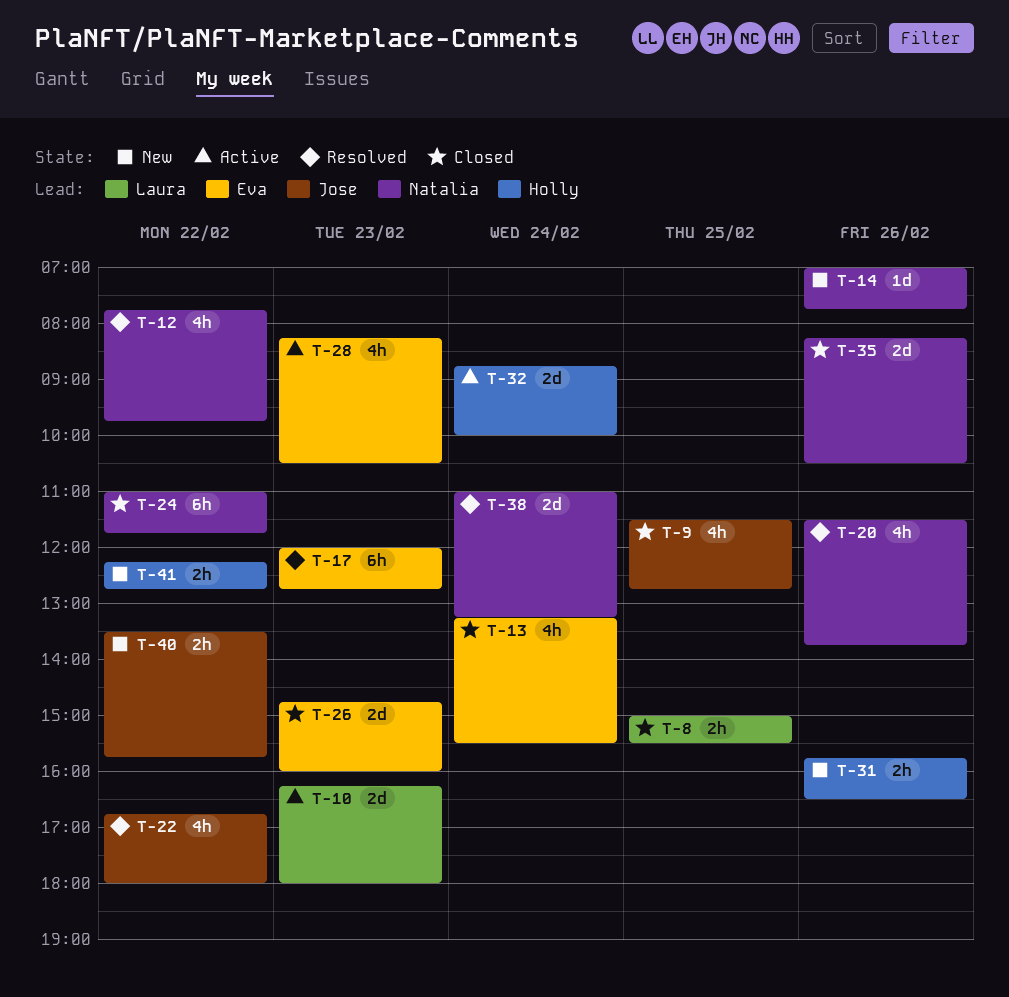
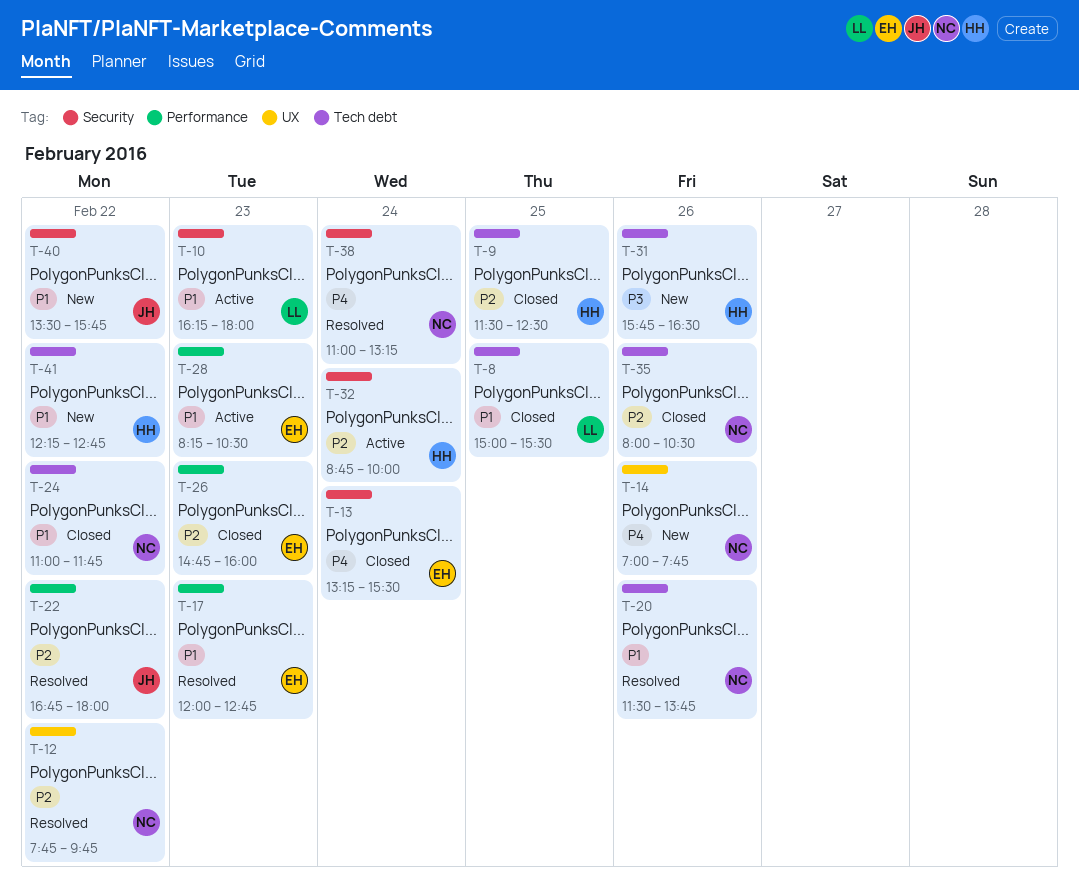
T-9, owner: Jose -> Holly
T-9, ends: 12:45 -> 12:30
T-35, begins: 08:15 -> 08:00

